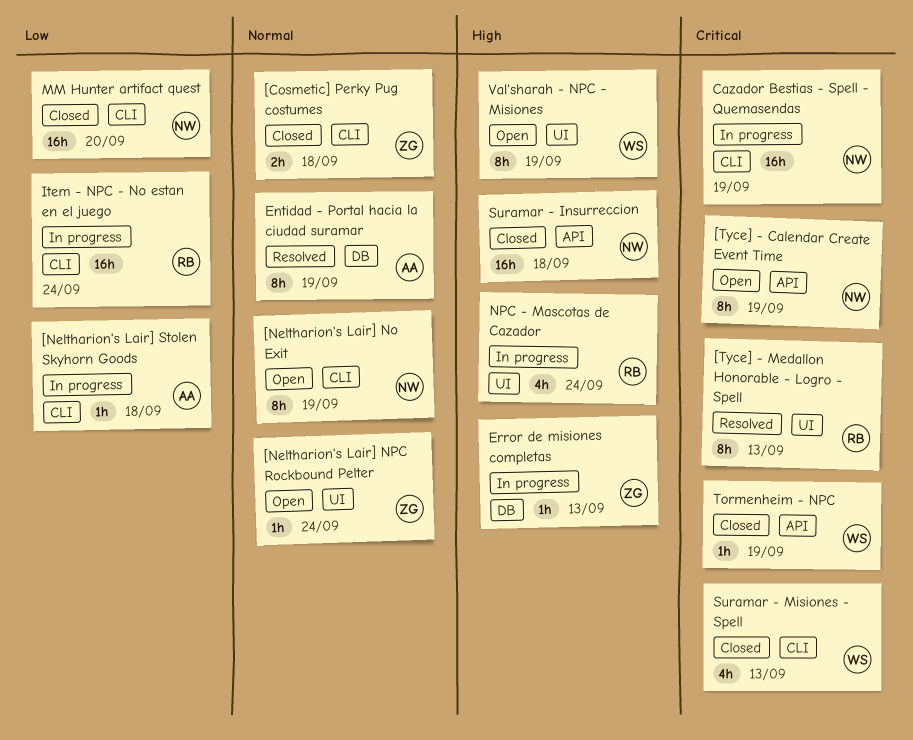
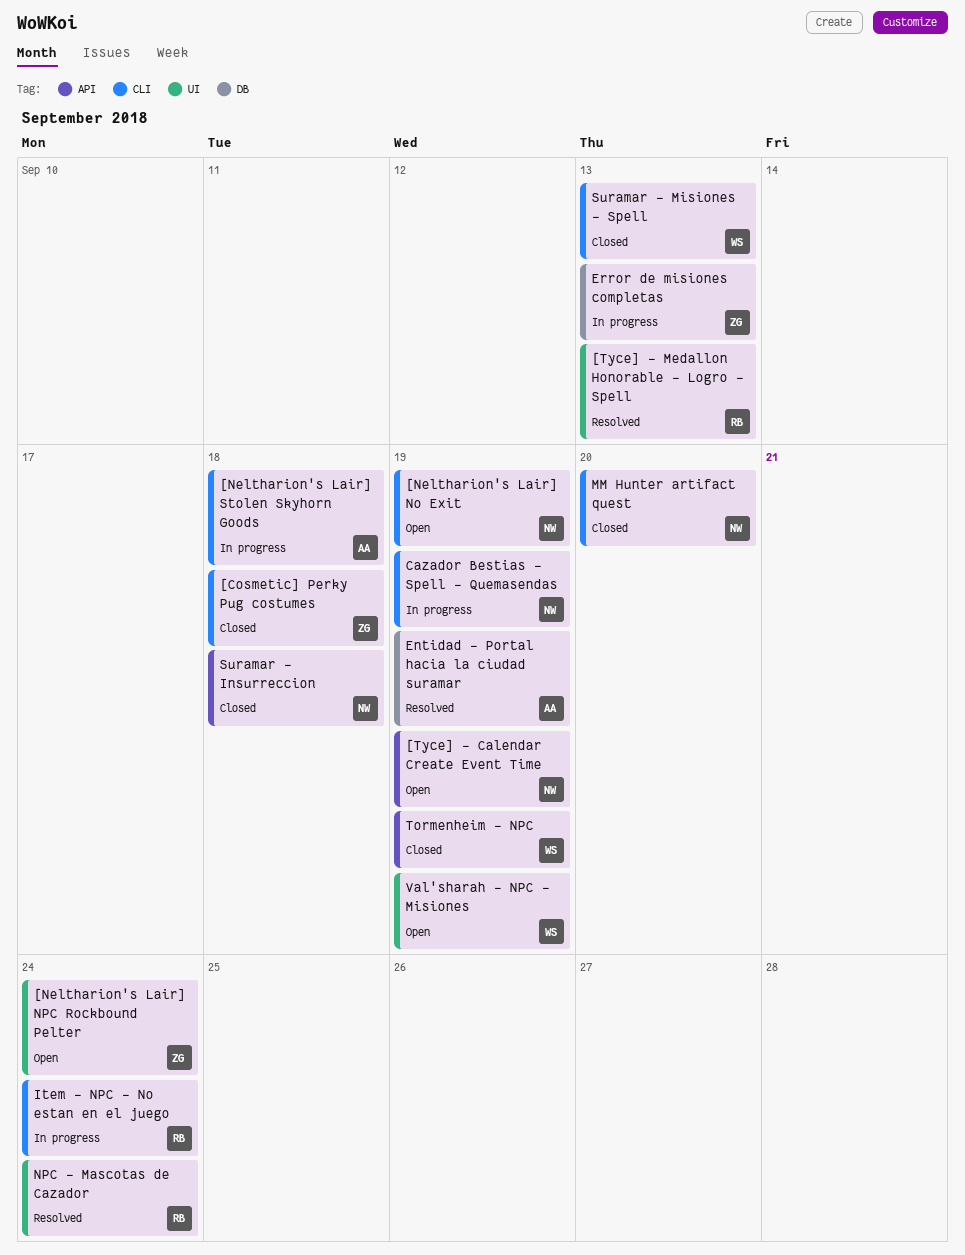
NPC - Mascotas de Cazador, status: In progress -> Resolved

